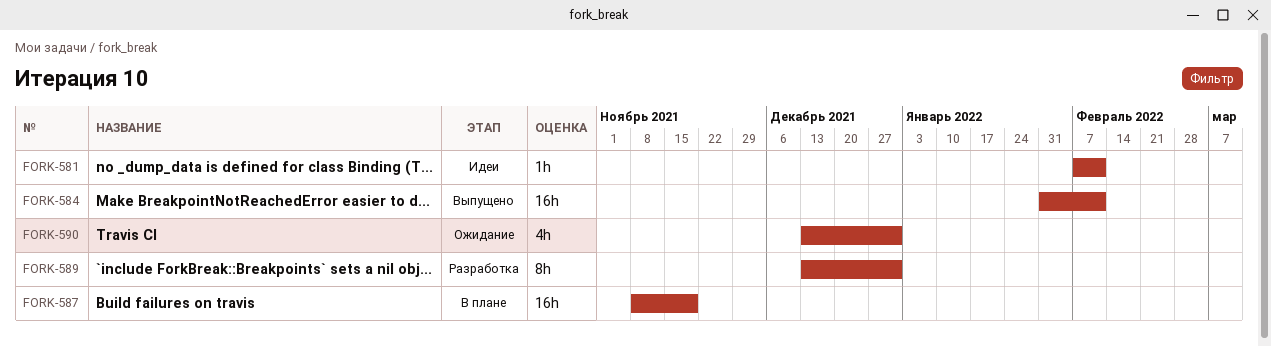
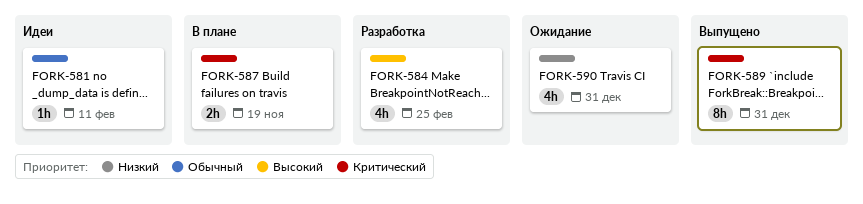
FORK-584, status: Выпущено -> Разработка
FORK-584, estimate: 16h -> 4h
FORK-584, due: Feb 11 -> Feb 25
FORK-587, estimate: 16h -> 2h
FORK-589, status: Разработка -> Выпущено

